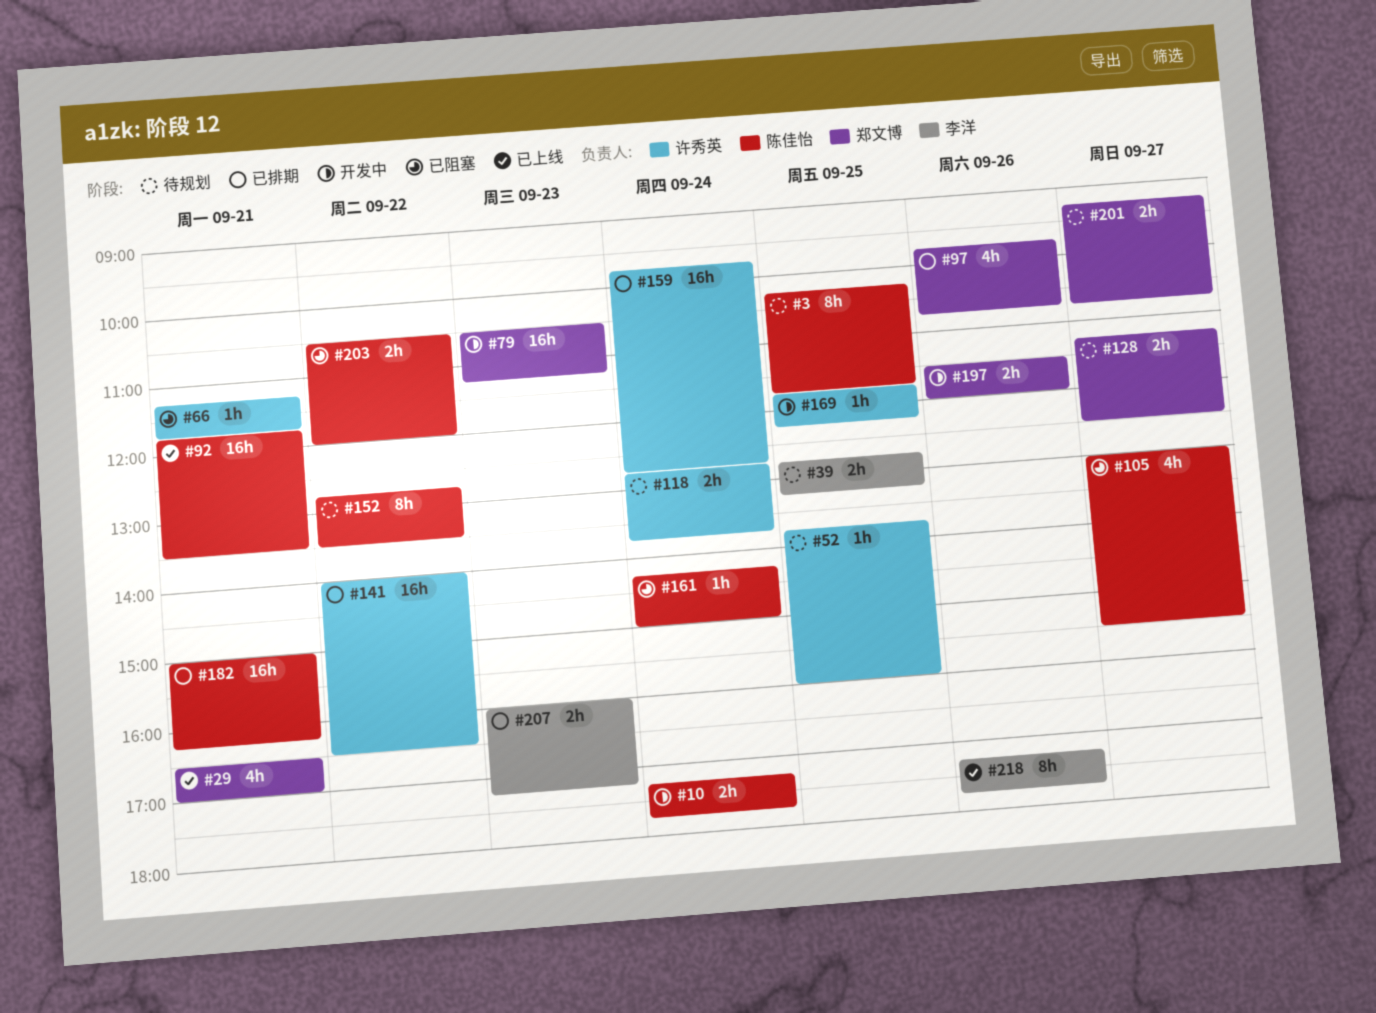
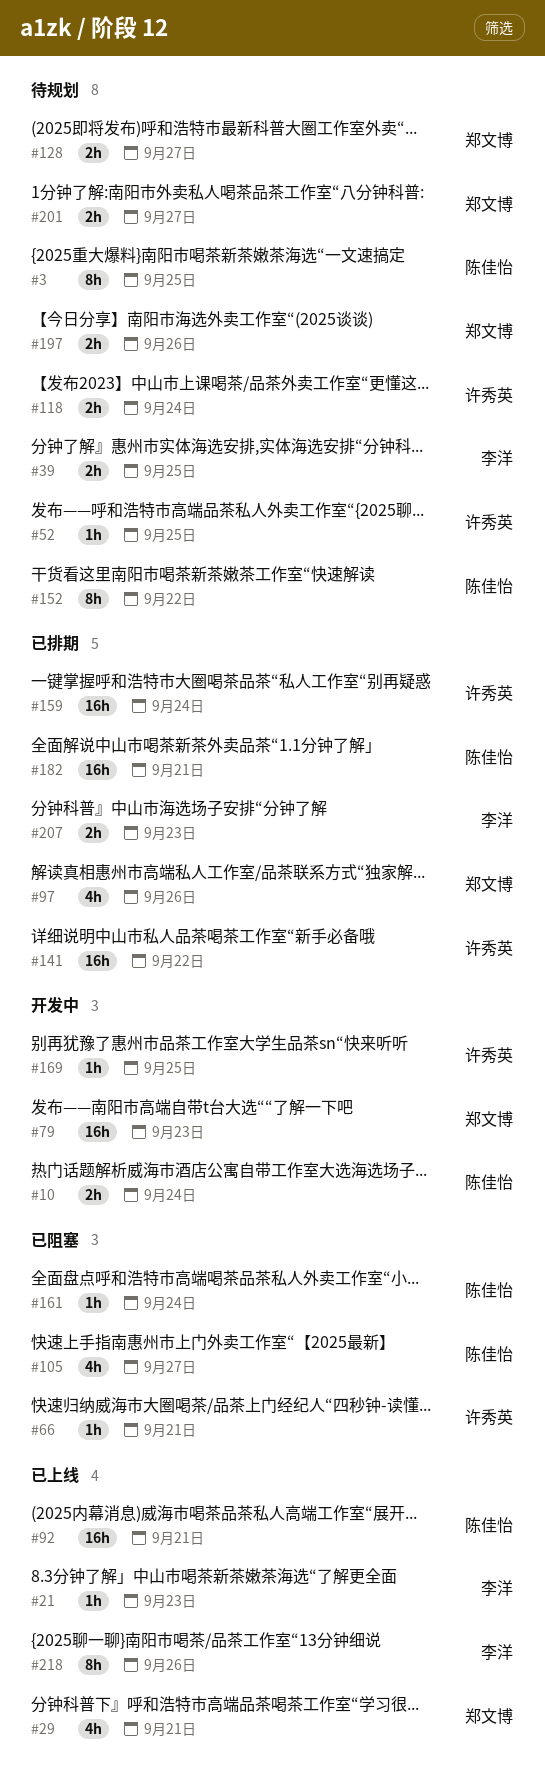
#21: none -> present
#197, status: 开发中 -> 待规划
#203: present -> none

